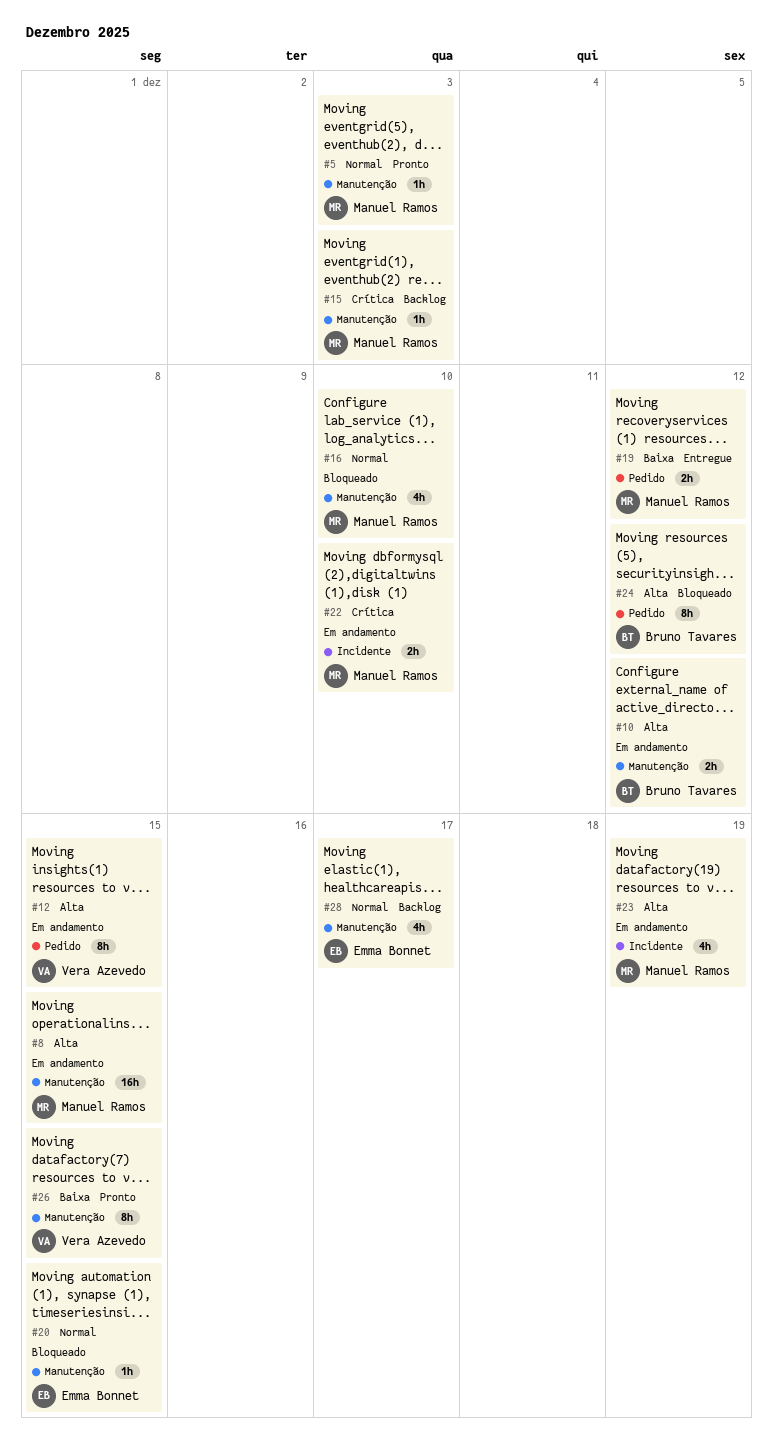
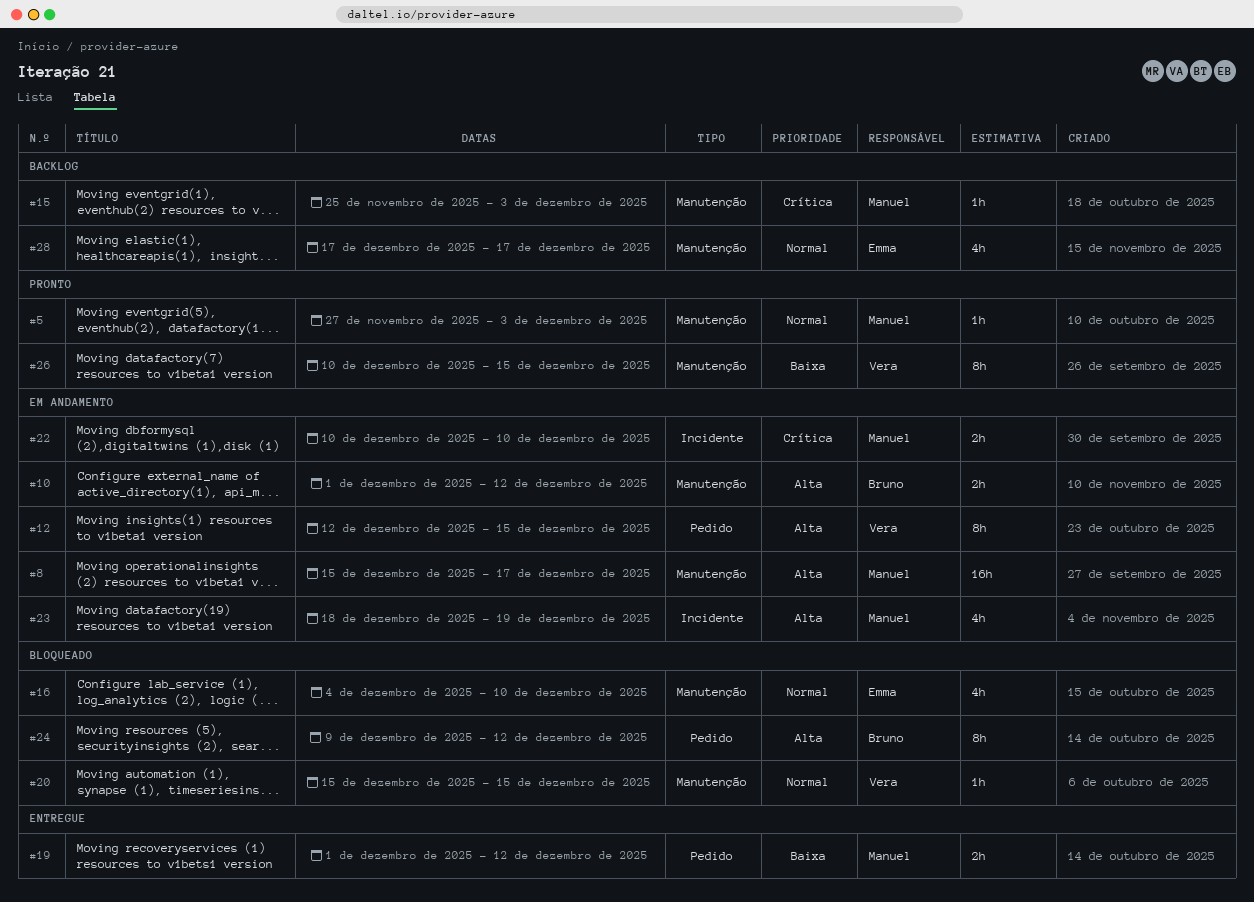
#8, due: Dec 15 -> Dec 17
#16, owner: Manuel Ramos -> Emma Bonnet
#20, owner: Emma Bonnet -> Vera Azevedo

